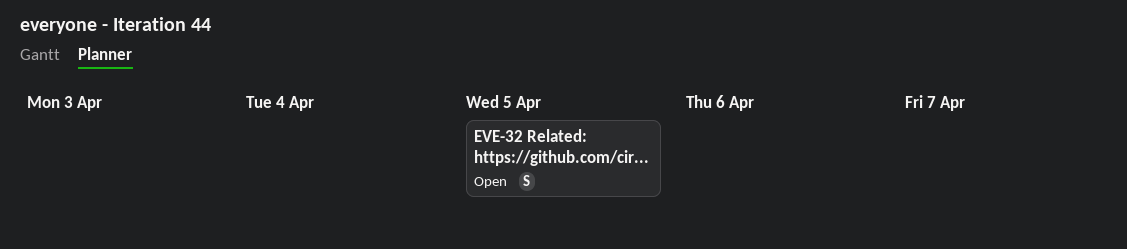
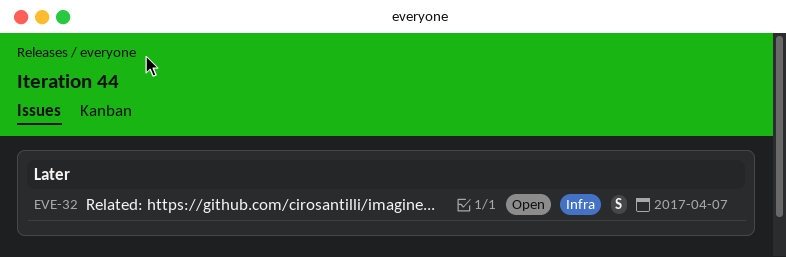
EVE-32, due: Apr 5 -> Apr 7

